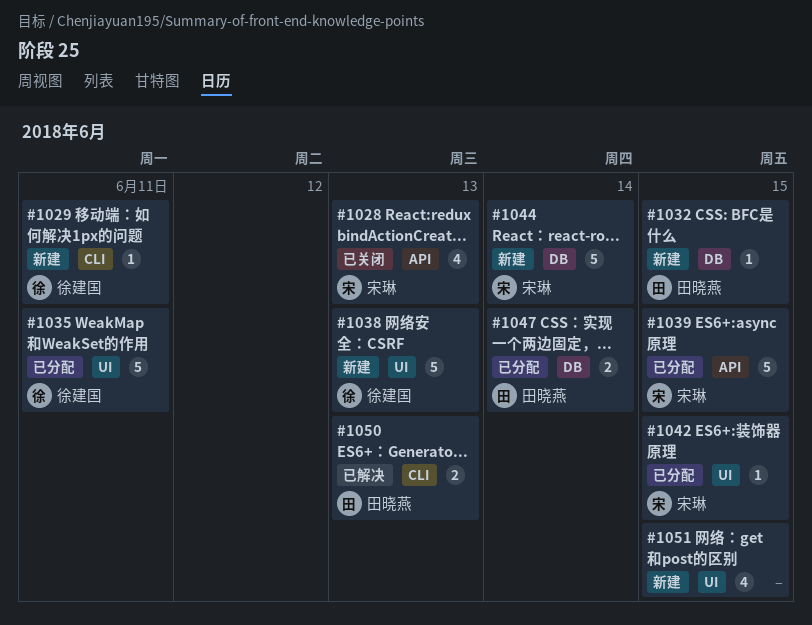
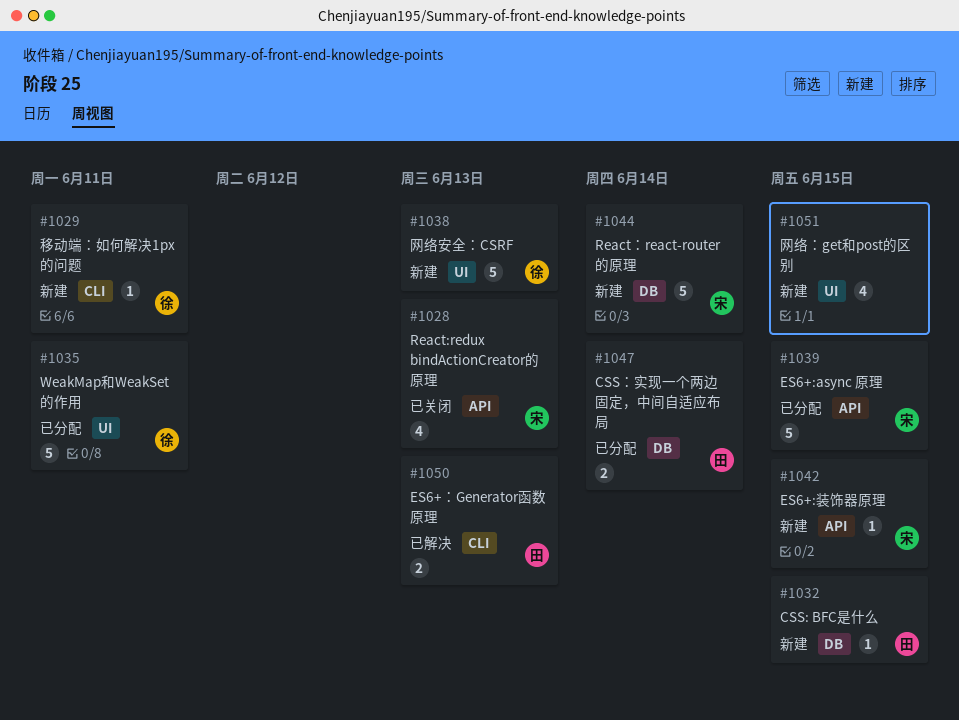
#1042, status: 已分配 -> 新建
#1042, label: UI -> API

